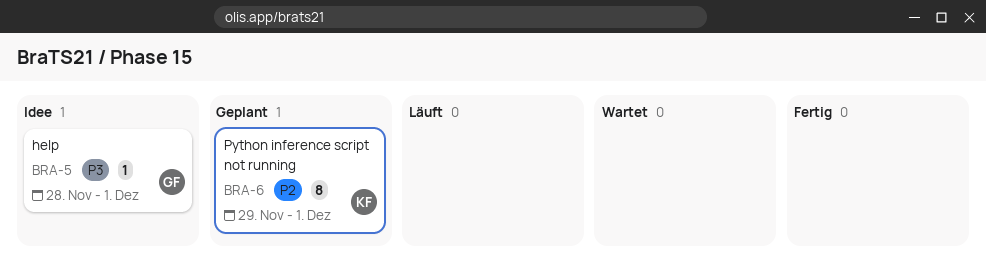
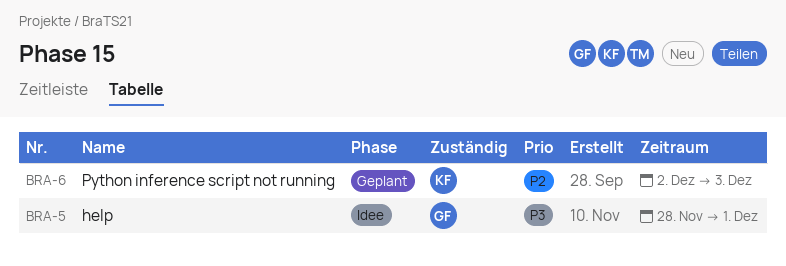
BRA-6, start: Nov 29 -> Dec 2
BRA-6, due: Dec 1 -> Dec 3

